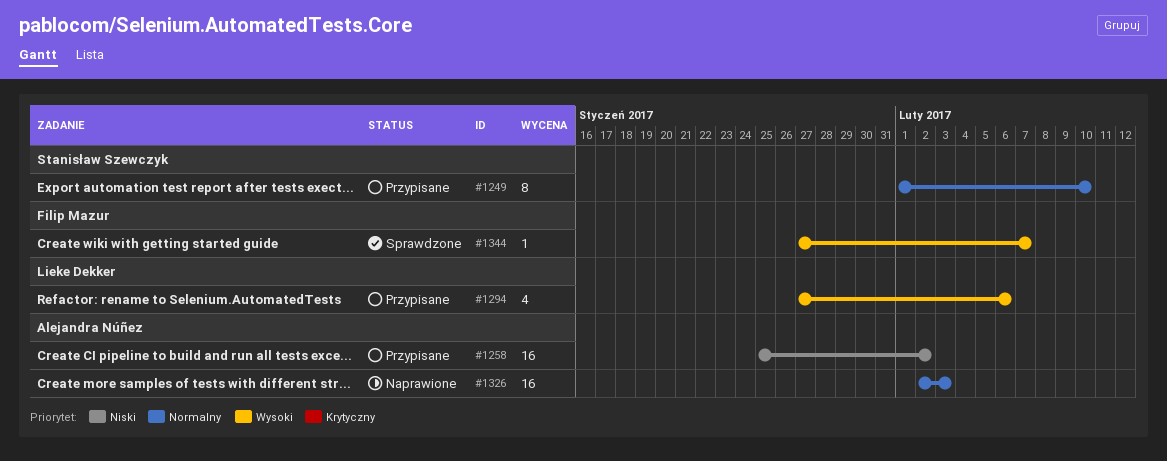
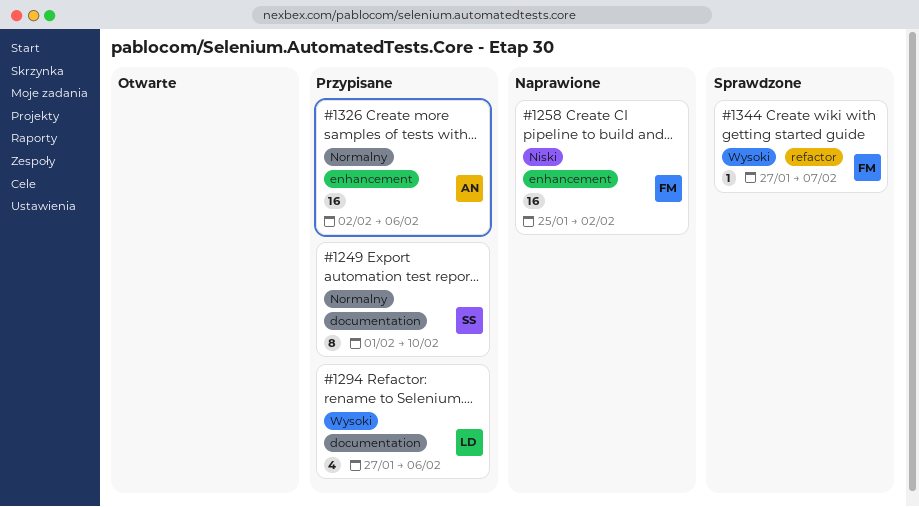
#1258, status: Przypisane -> Naprawione
#1258, owner: Alejandra Núñez -> Filip Mazur
#1326, status: Naprawione -> Przypisane
#1326, due: Feb 3 -> Feb 6

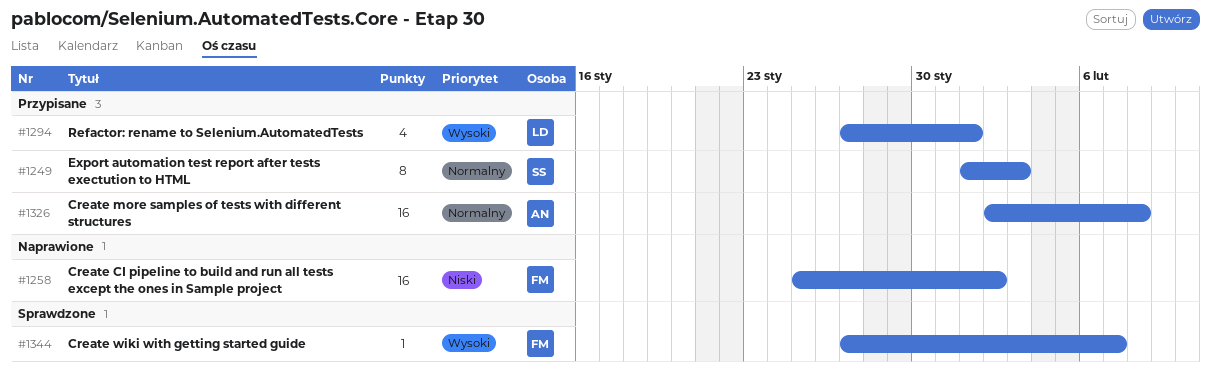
#1249, due: Feb 10 -> Feb 3
#1294, due: Feb 6 -> Feb 1
#1326, due: Feb 6 -> Feb 8

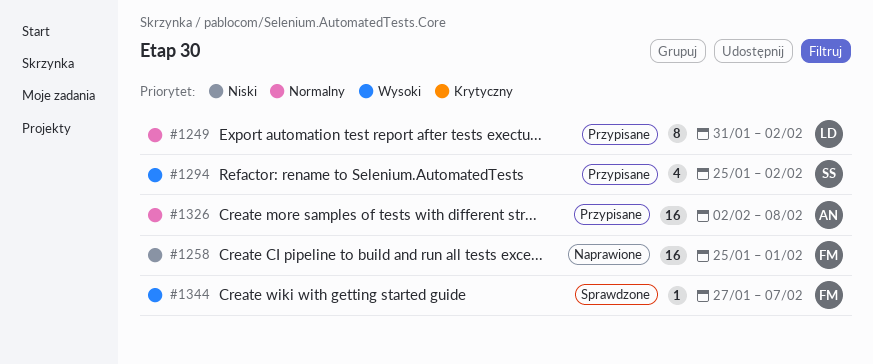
#1249, owner: SS -> LD
#1249, start: Feb 1 -> Jan 31
#1249, due: Feb 3 -> Feb 2
#1258, due: Feb 2 -> Feb 1
#1294, owner: LD -> SS
#1294, start: Jan 27 -> Jan 25
#1294, due: Feb 1 -> Feb 2

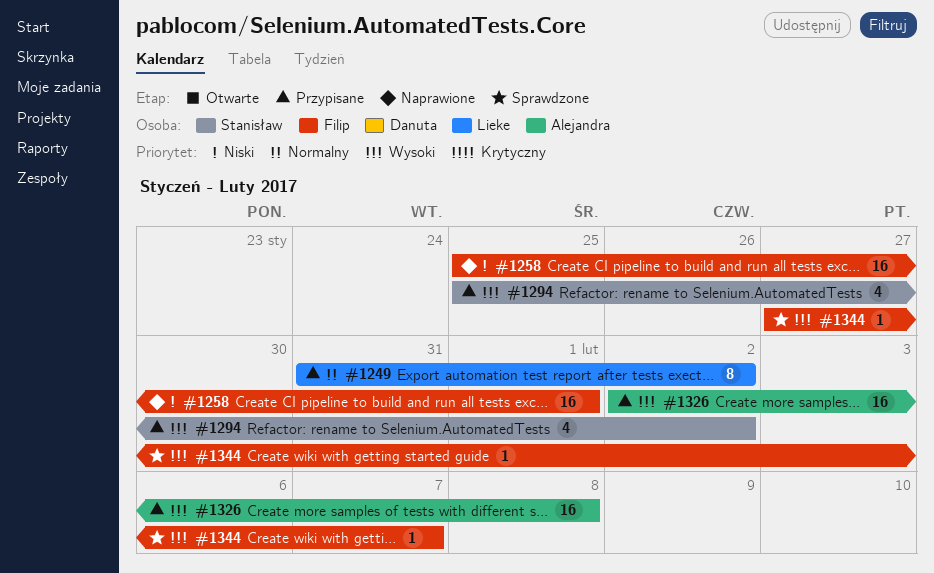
#1326, priority: Normalny -> Wysoki

